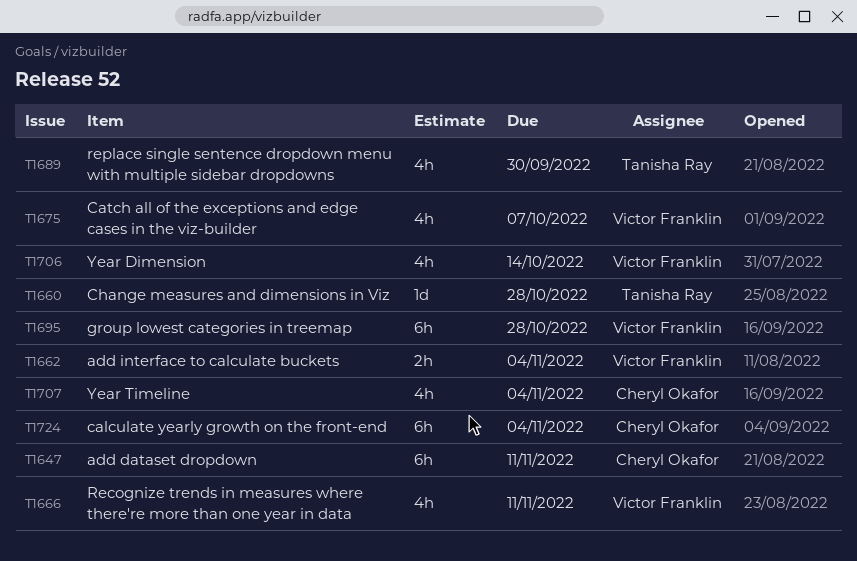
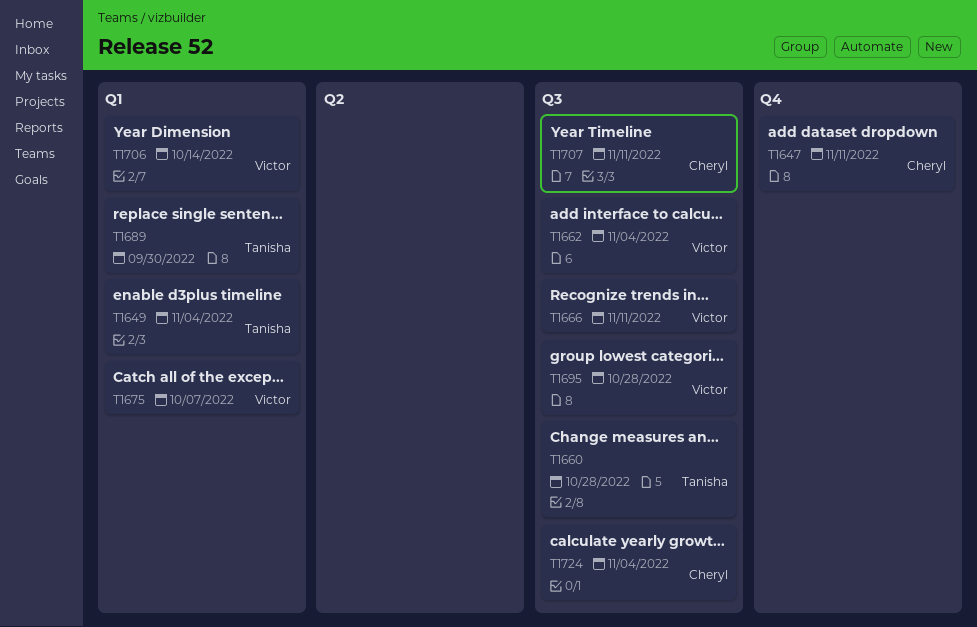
T1649: none -> present
T1707, due: Nov 4 -> Nov 11

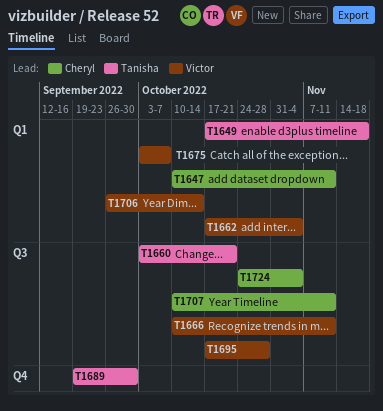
T1647, label: Q4 -> Q1
T1649, due: Nov 4 -> Nov 18
T1660, due: Oct 28 -> Oct 21
T1662, label: Q3 -> Q1
T1689, label: Q1 -> Q4

